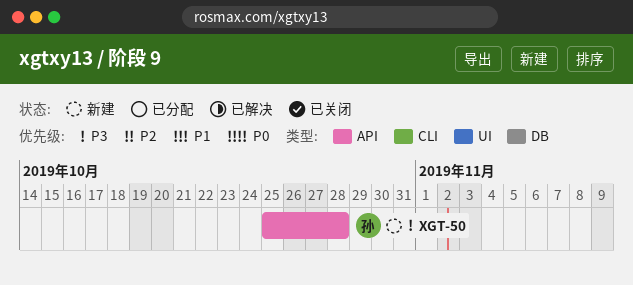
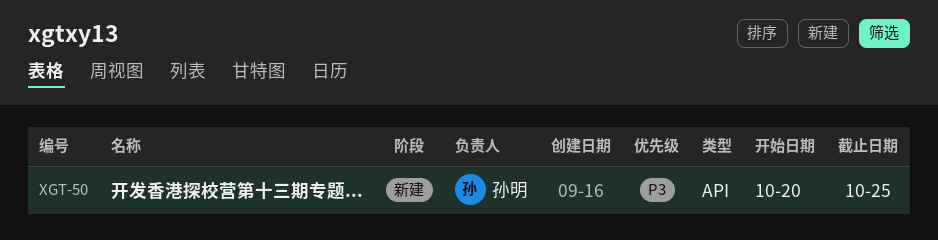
XGT-50, start: Oct 25 -> Oct 20
XGT-50, due: Oct 28 -> Oct 25

